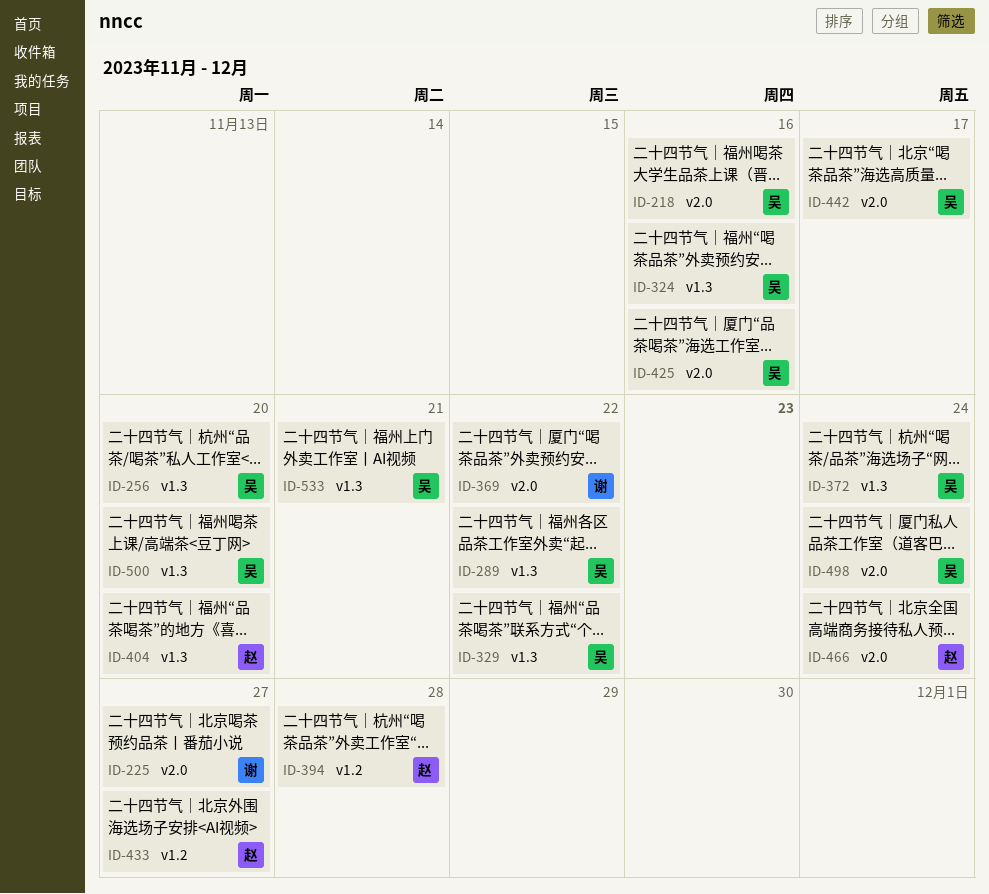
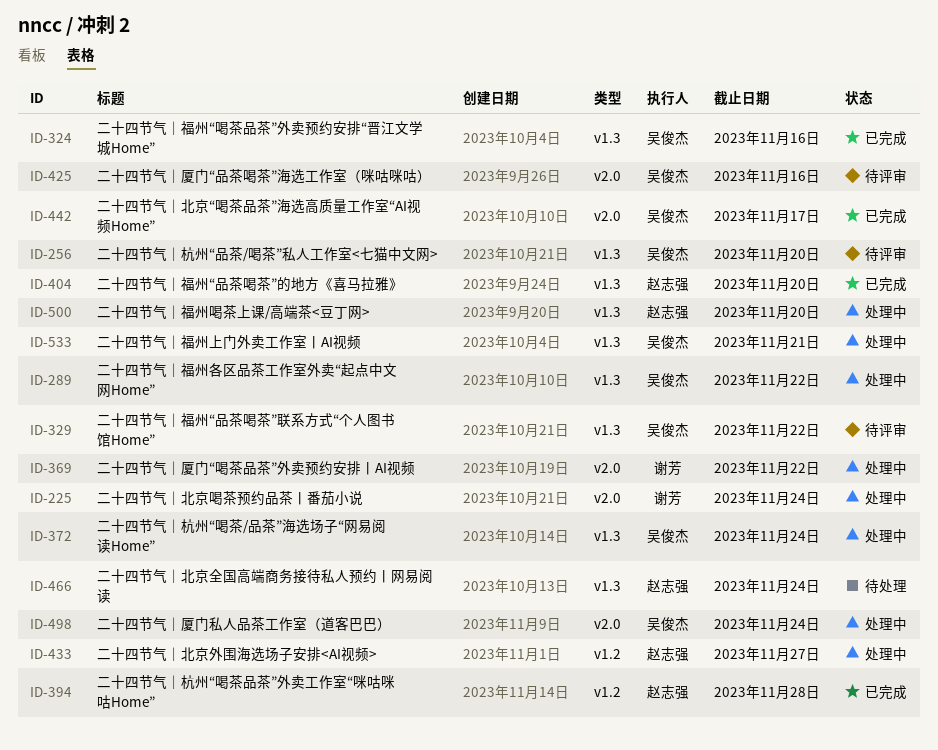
ID-218: present -> none
ID-225, due: Nov 27 -> Nov 24
ID-466, label: v2.0 -> v1.3
ID-500, owner: 吴俊杰 -> 赵志强

